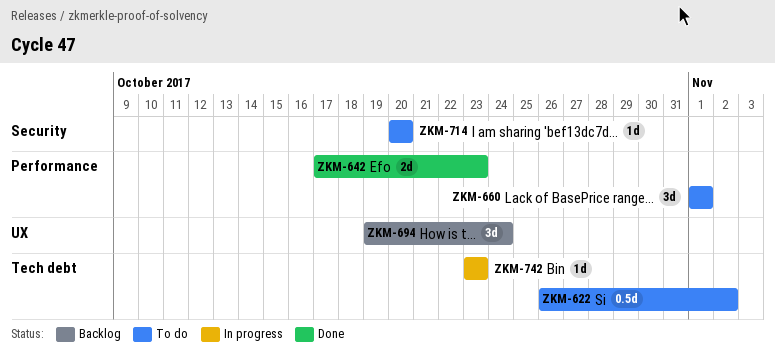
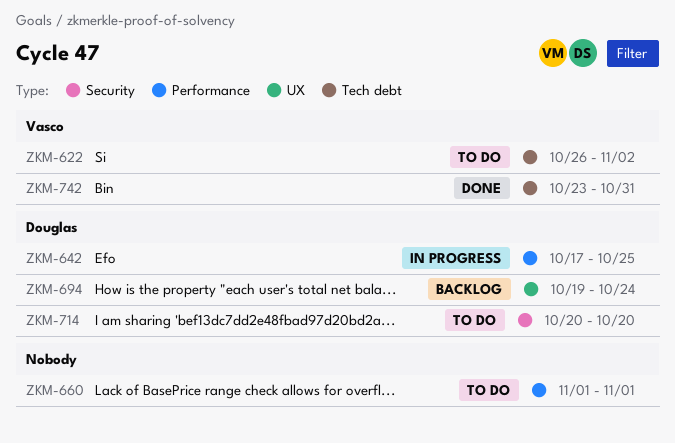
ZKM-642, status: Done -> In progress
ZKM-642, due: Oct 23 -> Oct 25
ZKM-742, status: In progress -> Done
ZKM-742, due: Oct 23 -> Oct 31

